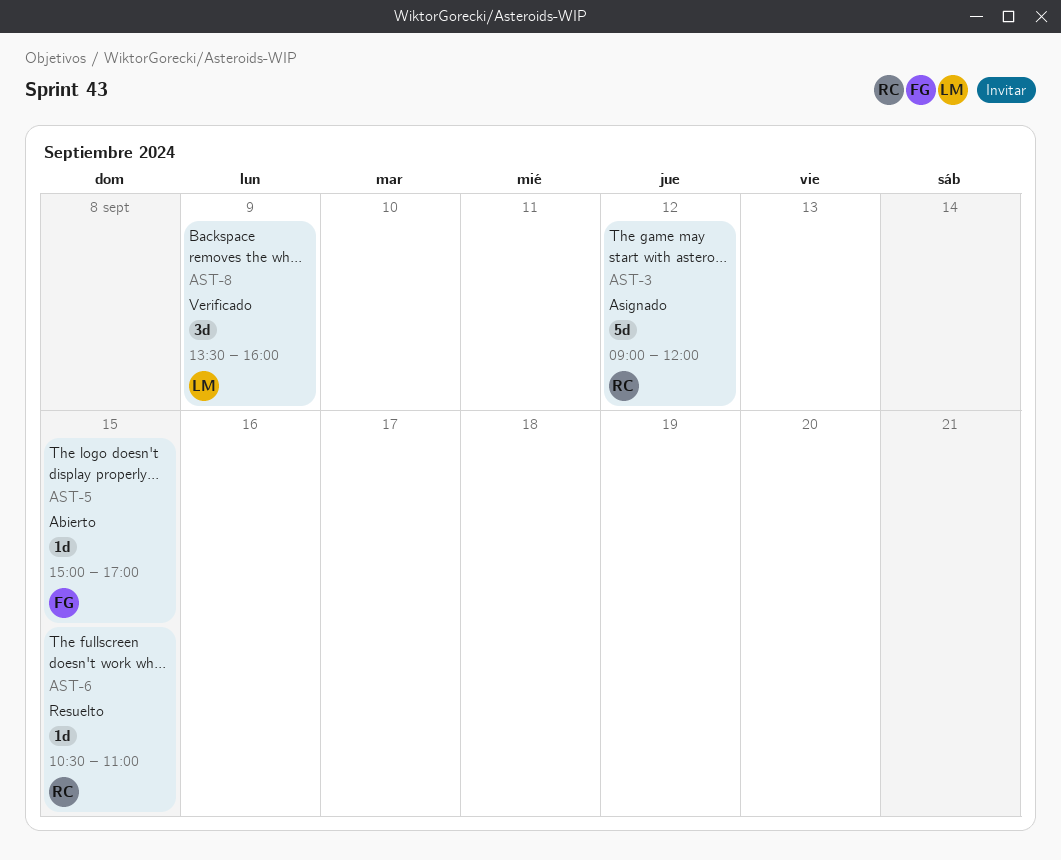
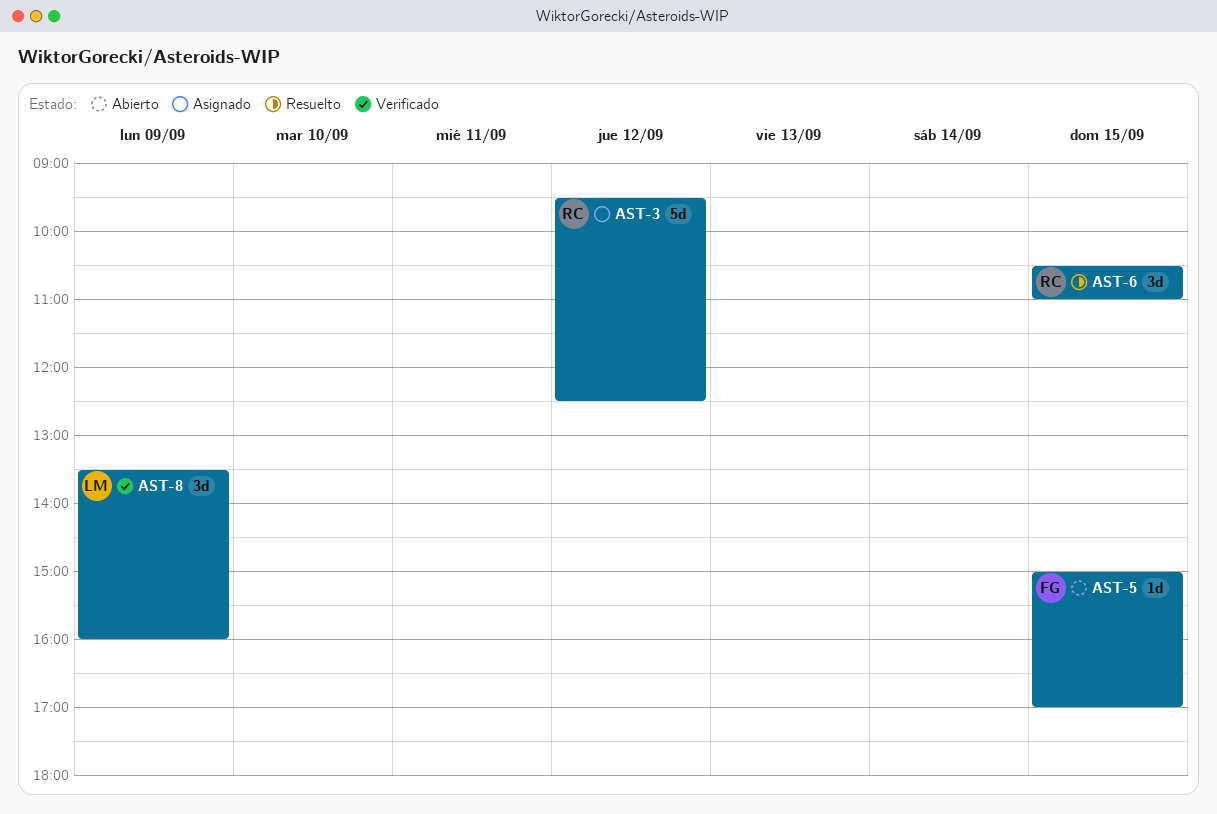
AST-3, begins: 09:00 -> 09:30
AST-3, ends: 12:00 -> 12:30
AST-6, estimate: 1d -> 3d

